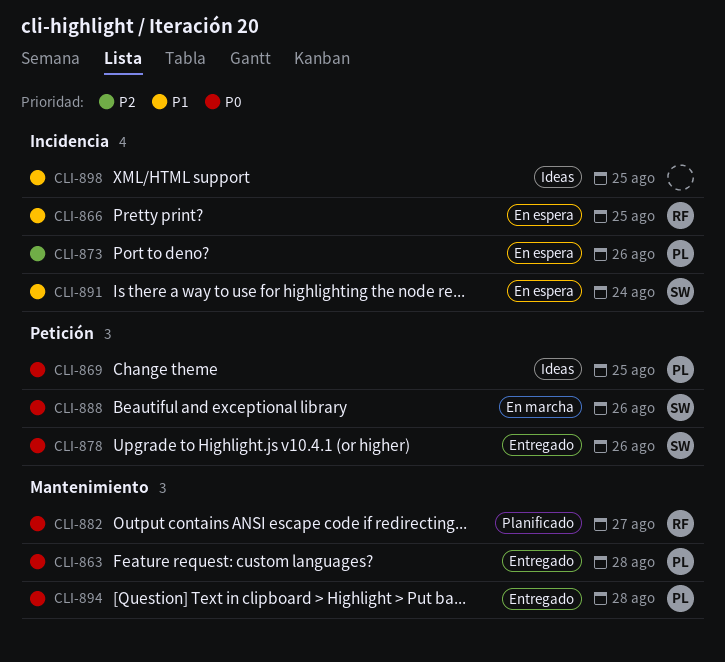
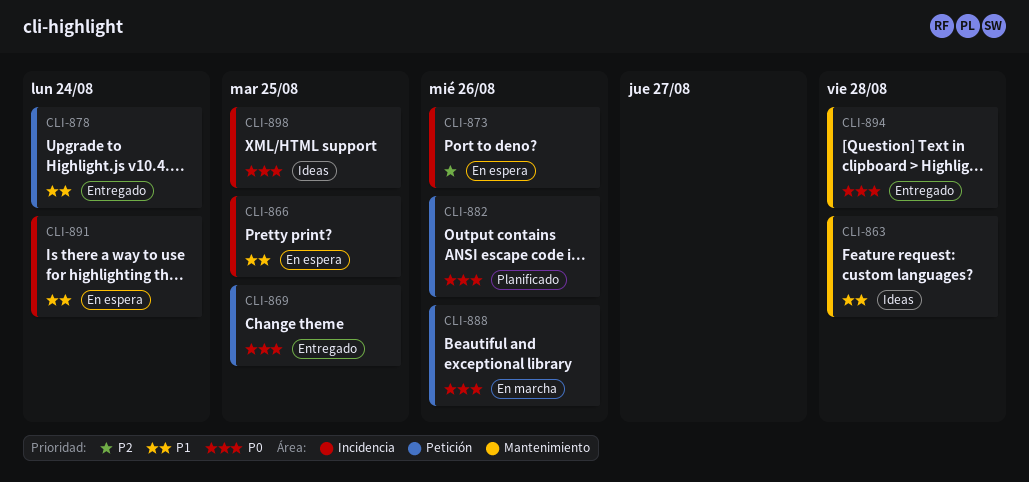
CLI-863, status: Entregado -> Ideas
CLI-863, priority: P0 -> P1
CLI-869, status: Ideas -> Entregado
CLI-878, priority: P0 -> P1
CLI-878, due: Aug 26 -> Aug 24
CLI-882, label: Mantenimiento -> Petición
CLI-882, due: Aug 27 -> Aug 26
CLI-898, priority: P1 -> P0

